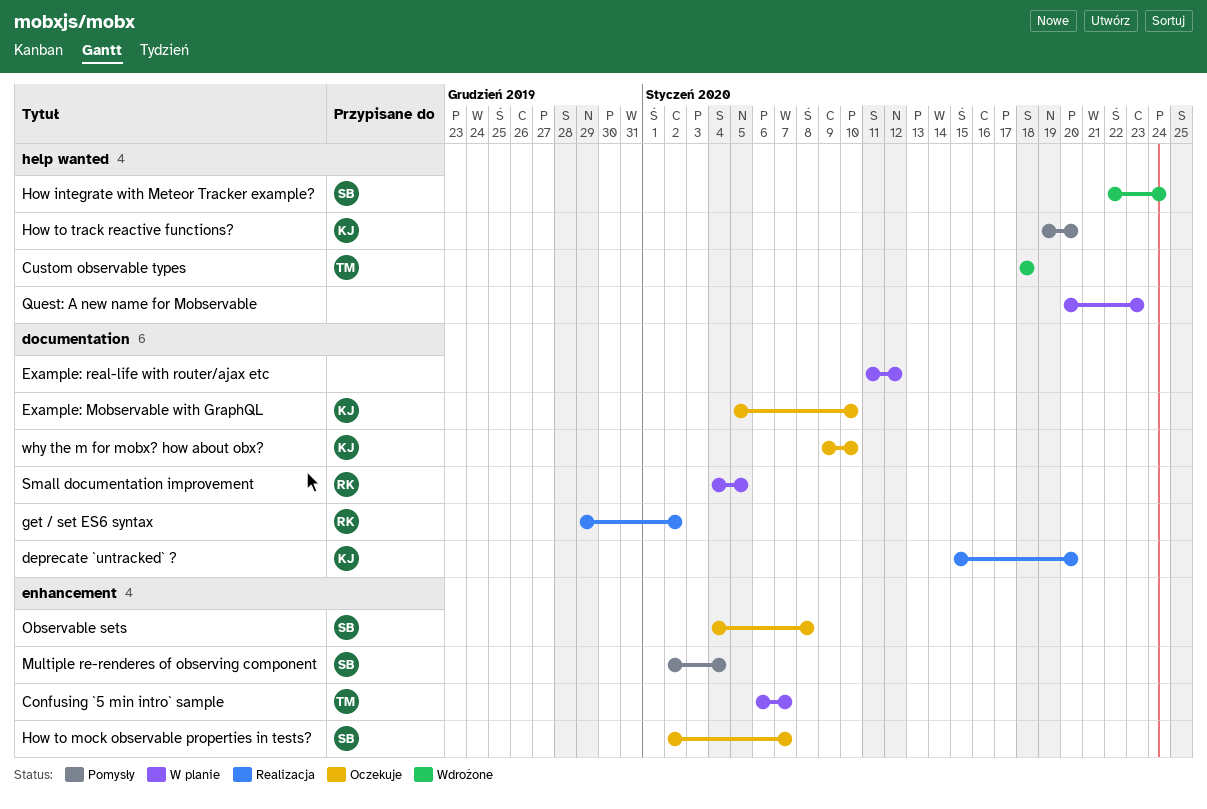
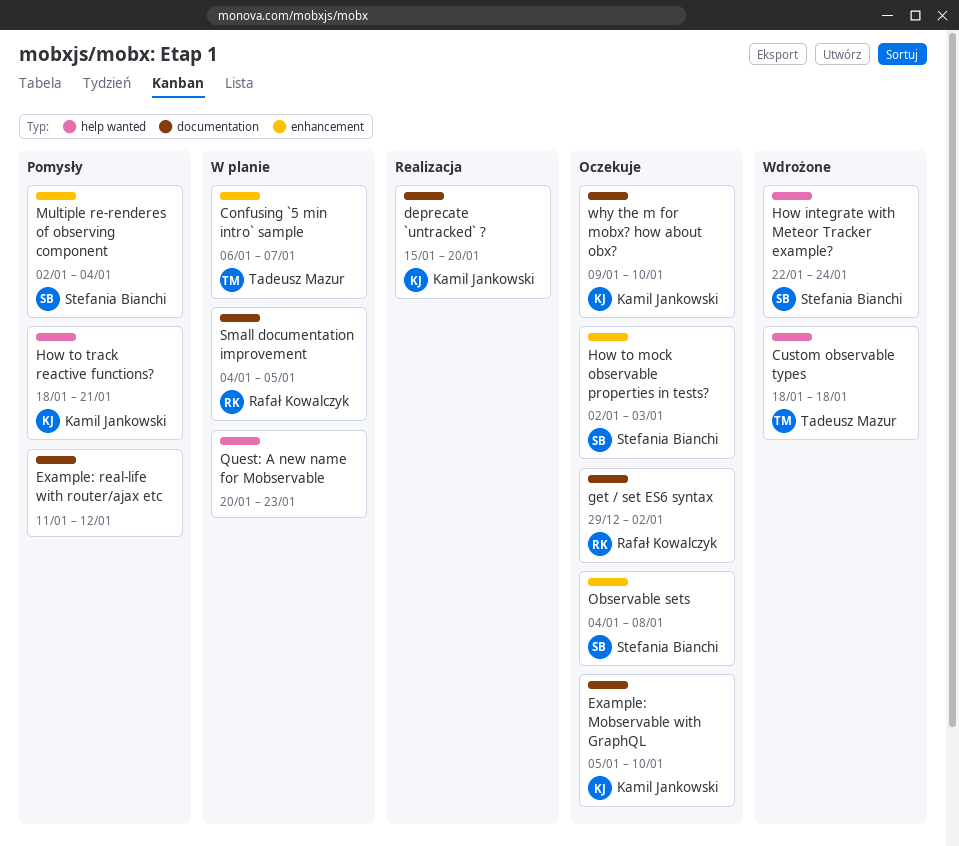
Example: real-life with router/ajax etc, status: W planie -> Pomysły
get / set ES6 syntax, status: Realizacja -> Oczekuje
How to mock observable properties in tests?, due: Jan 7 -> Jan 3
How to track reactive functions?, start: Jan 19 -> Jan 18
How to track reactive functions?, due: Jan 20 -> Jan 21

